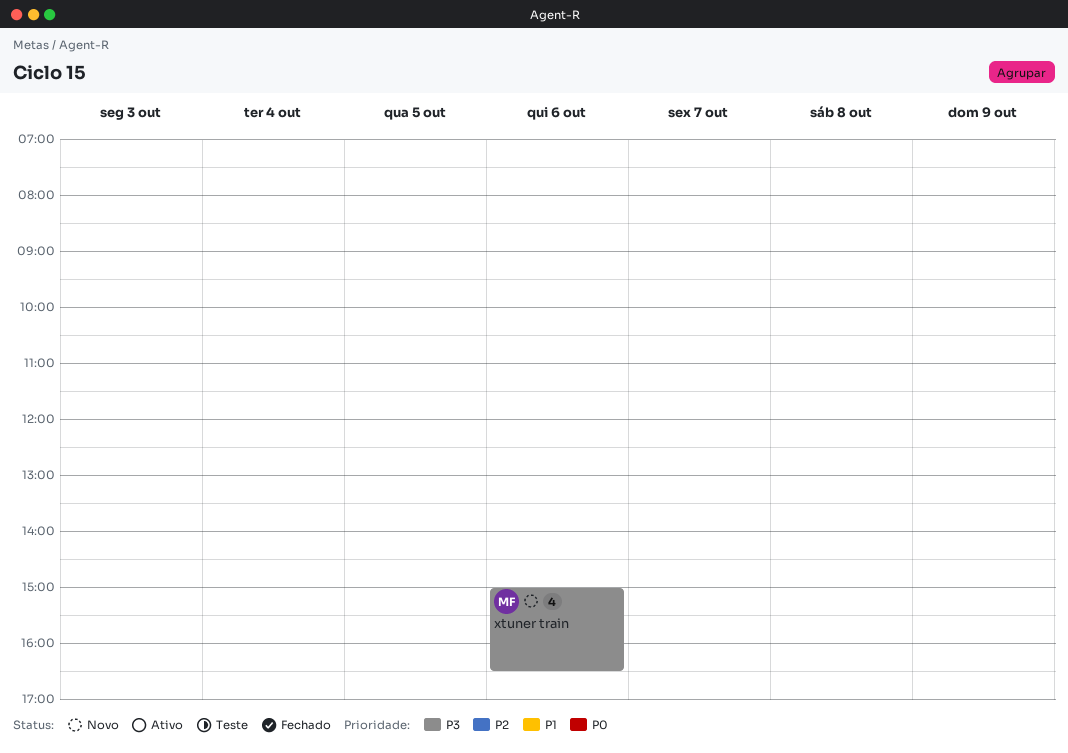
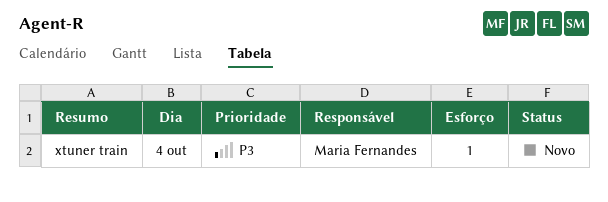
xtuner train, estimate: 4 -> 1
xtuner train, day: Oct 6 -> Oct 4

